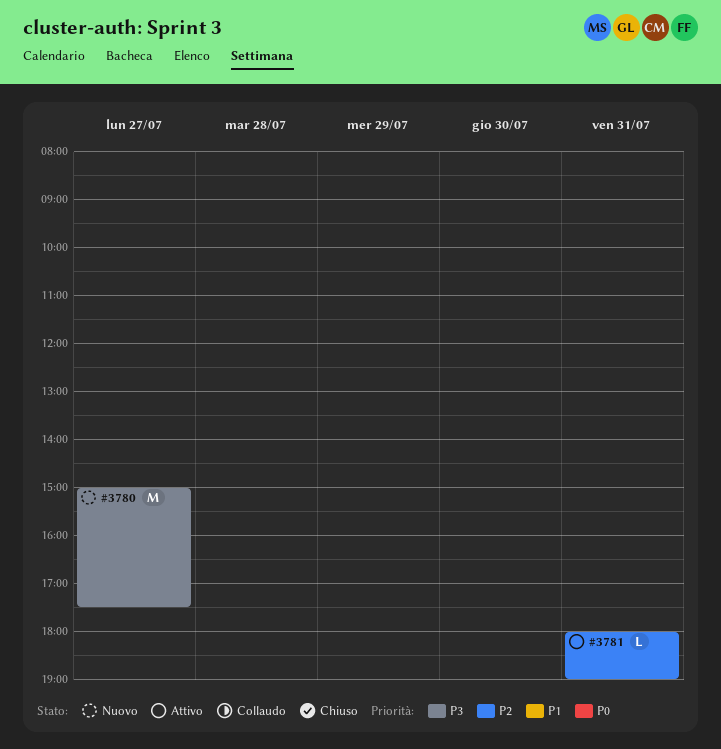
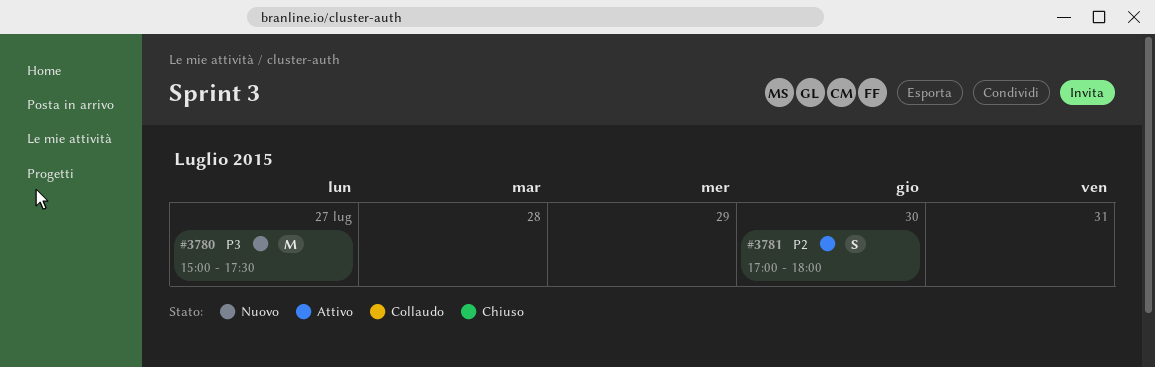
#3781, estimate: L -> S
#3781, day: Jul 31 -> Jul 30
#3781, begins: 18:00 -> 17:00
#3781, ends: 19:00 -> 18:00

